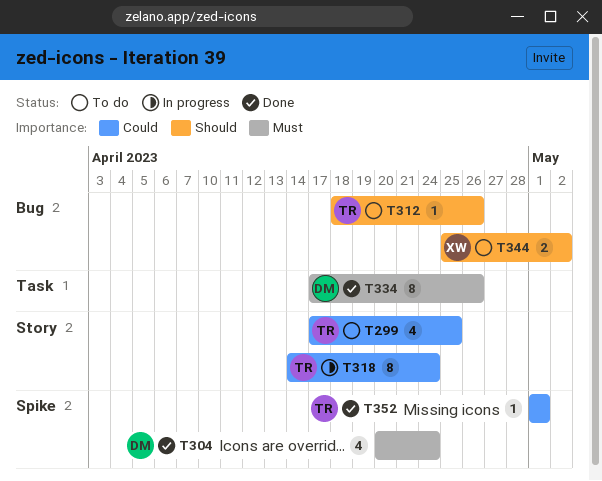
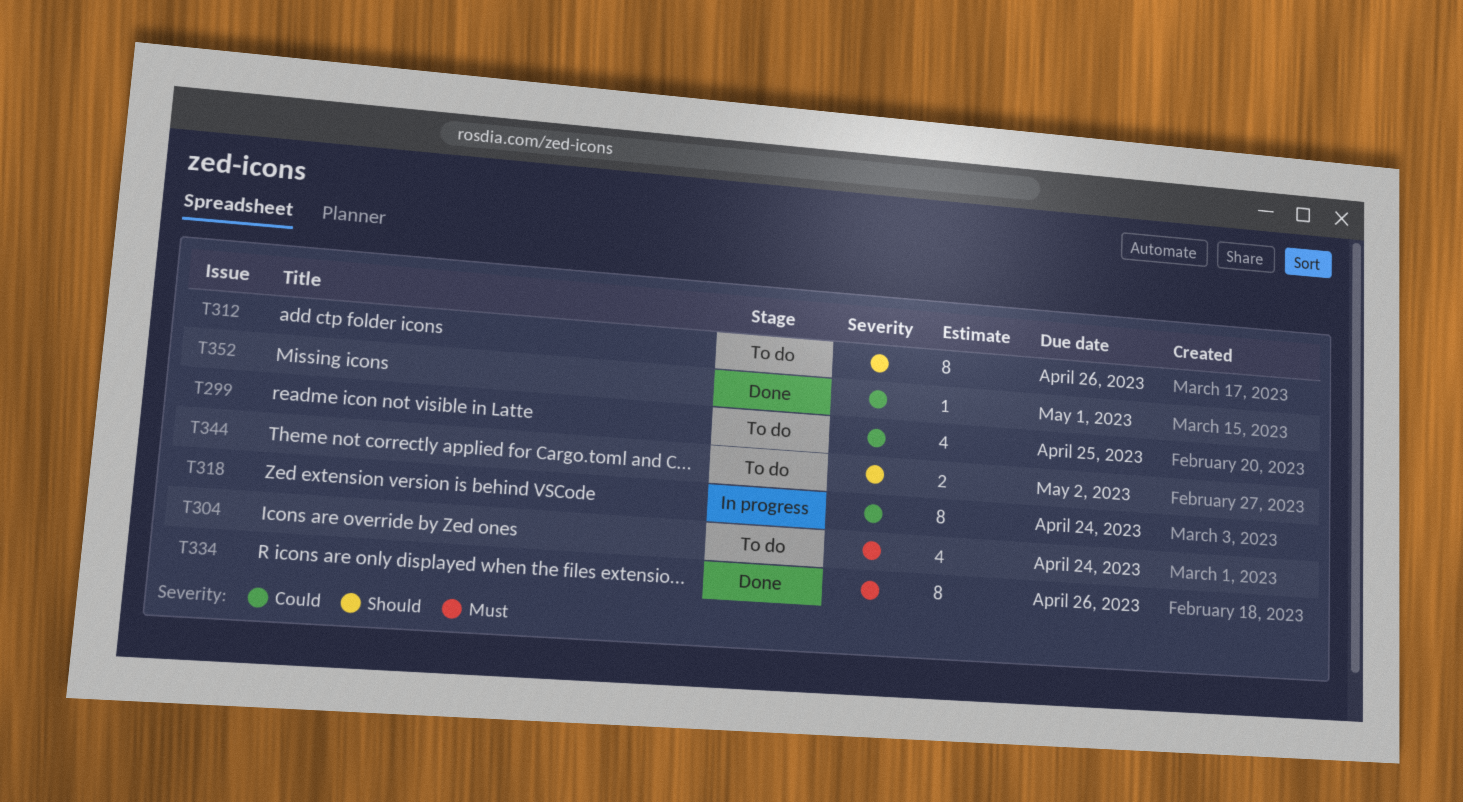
T304, status: Done -> To do
T312, estimate: 1 -> 8

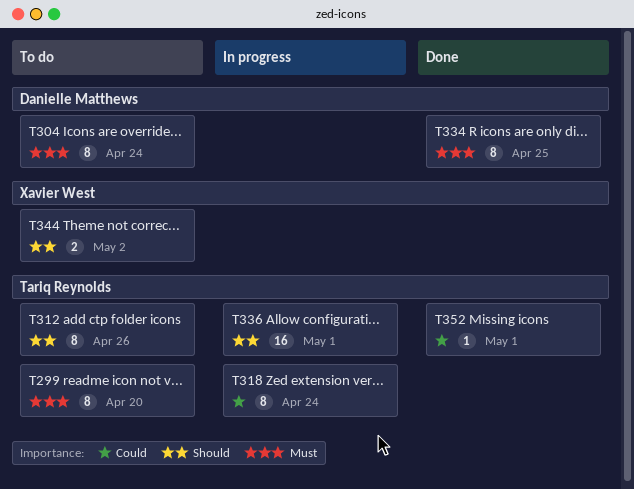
T299, priority: Could -> Must
T299, estimate: 4 -> 8
T299, due: Apr 25 -> Apr 20
T304, estimate: 4 -> 8
T334, due: Apr 26 -> Apr 25
T336: none -> present

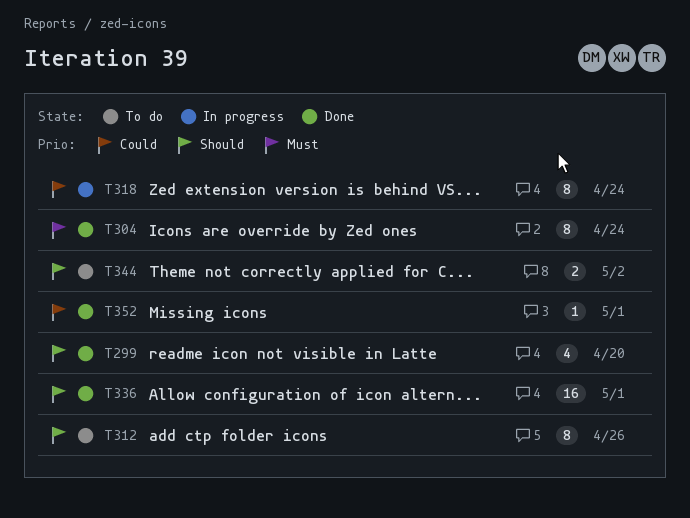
T299, status: To do -> Done
T299, priority: Must -> Should
T299, estimate: 8 -> 4
T304, status: To do -> Done
T334: present -> none
T336, status: In progress -> Done

